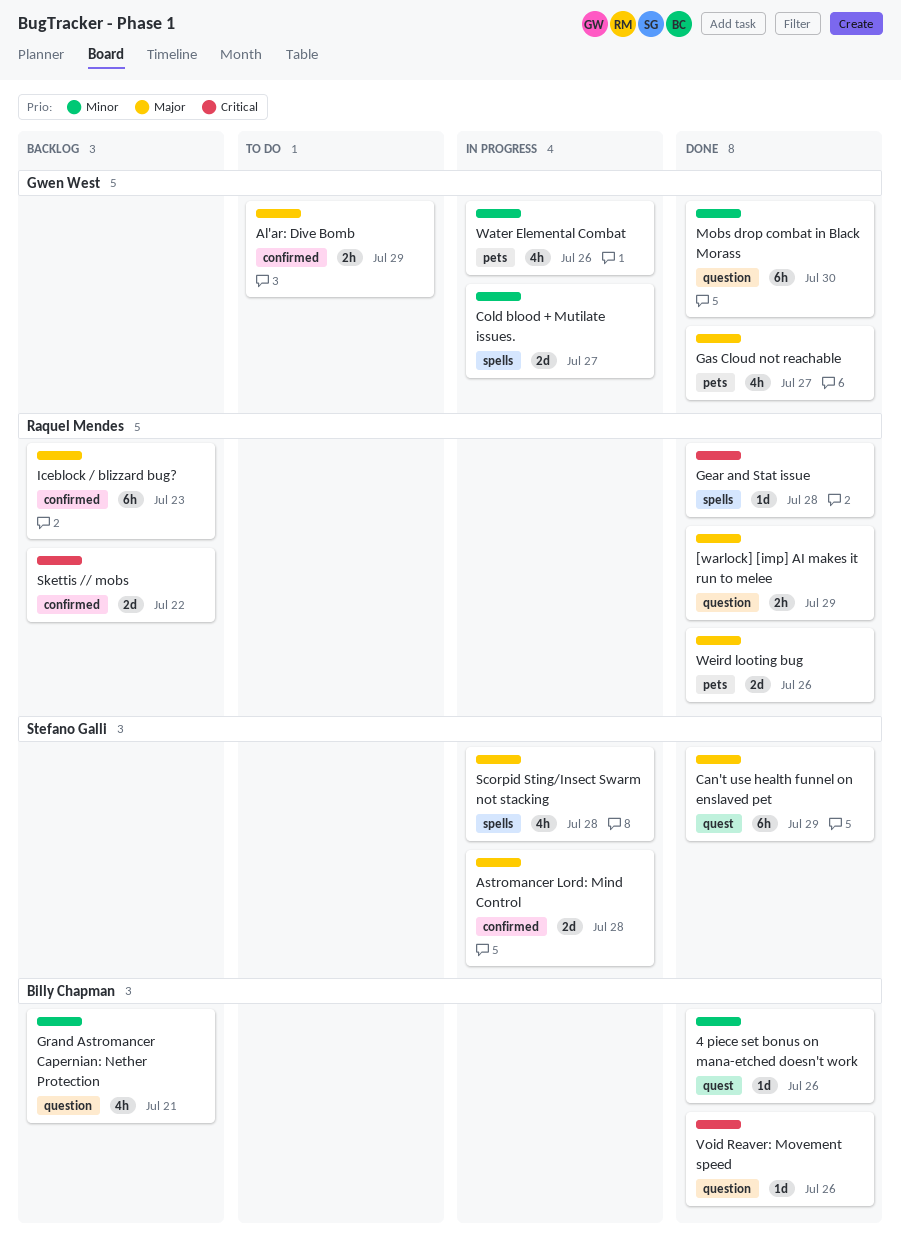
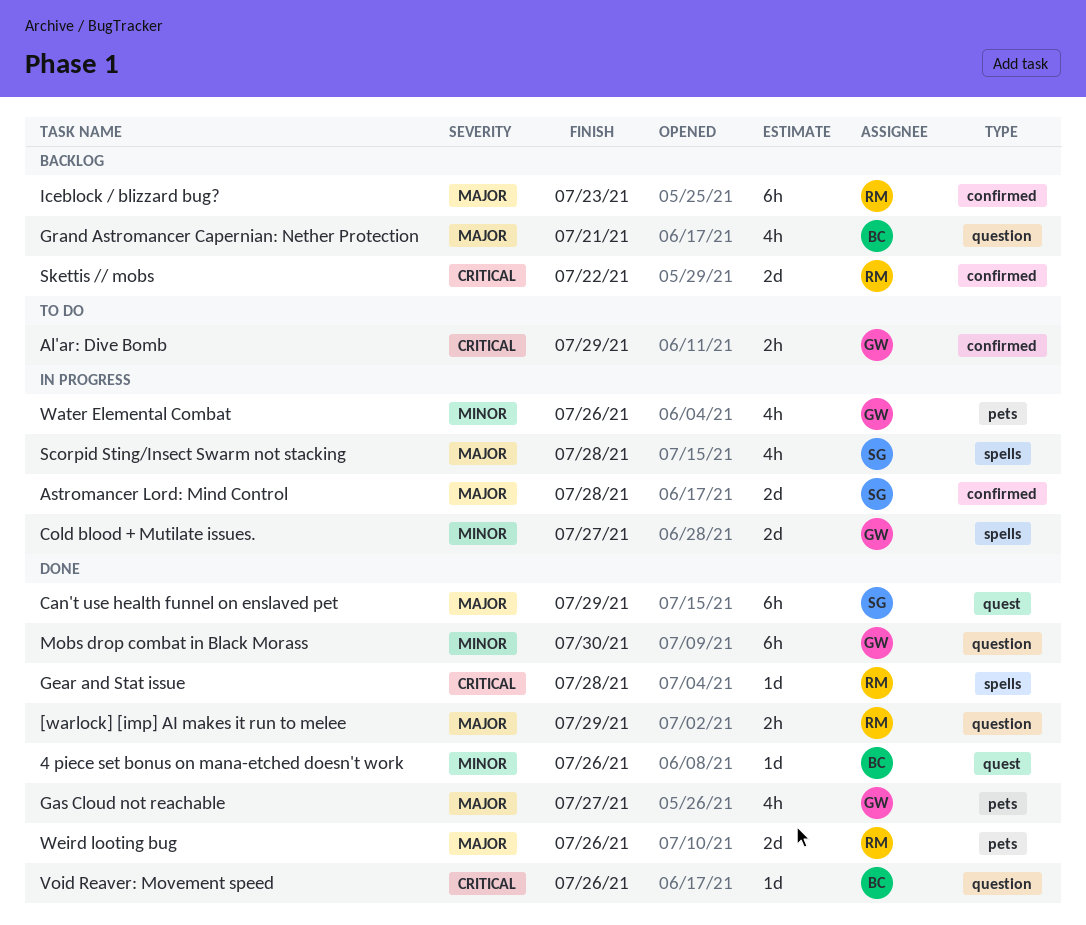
Al'ar: Dive Bomb, priority: Major -> Critical
Grand Astromancer Capernian: Nether Protection, priority: Minor -> Major

